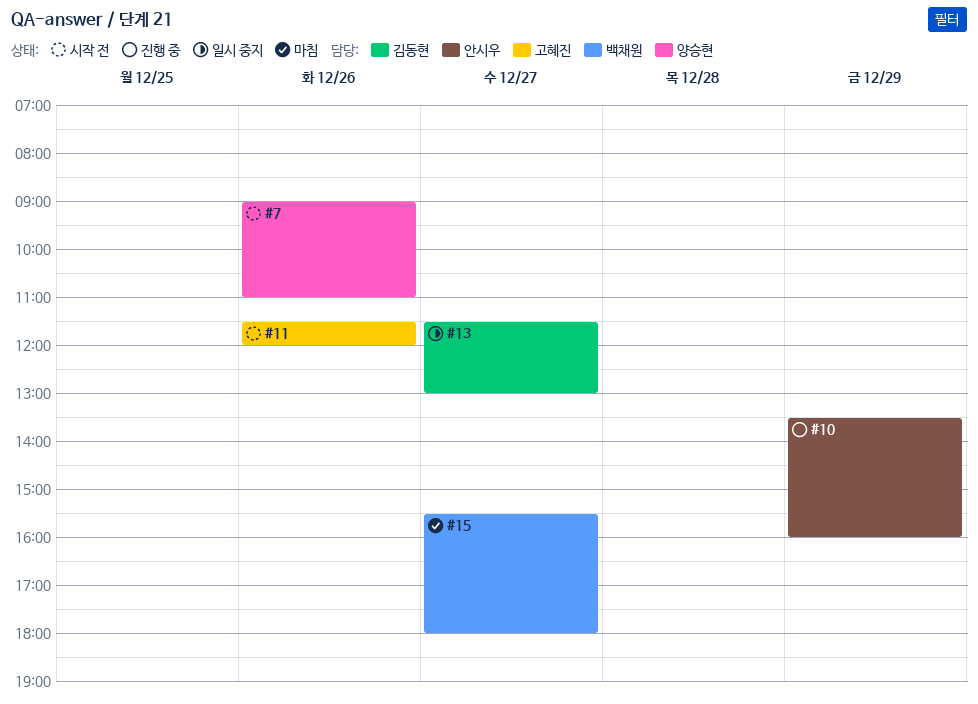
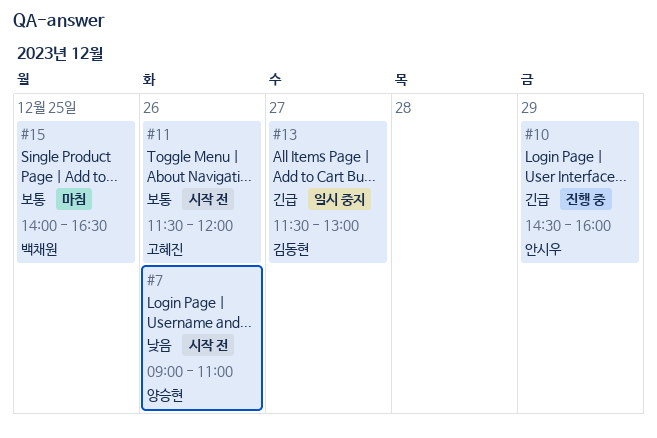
#10, begins: 13:30 -> 14:30
#15, day: Dec 27 -> Dec 25
#15, begins: 15:30 -> 14:00
#15, ends: 18:00 -> 16:30

